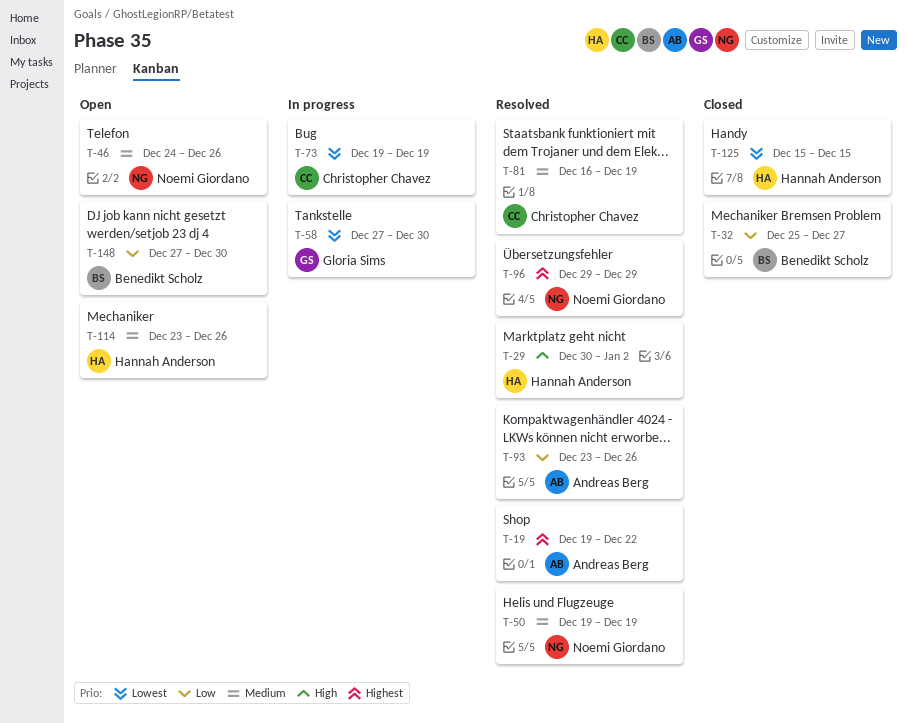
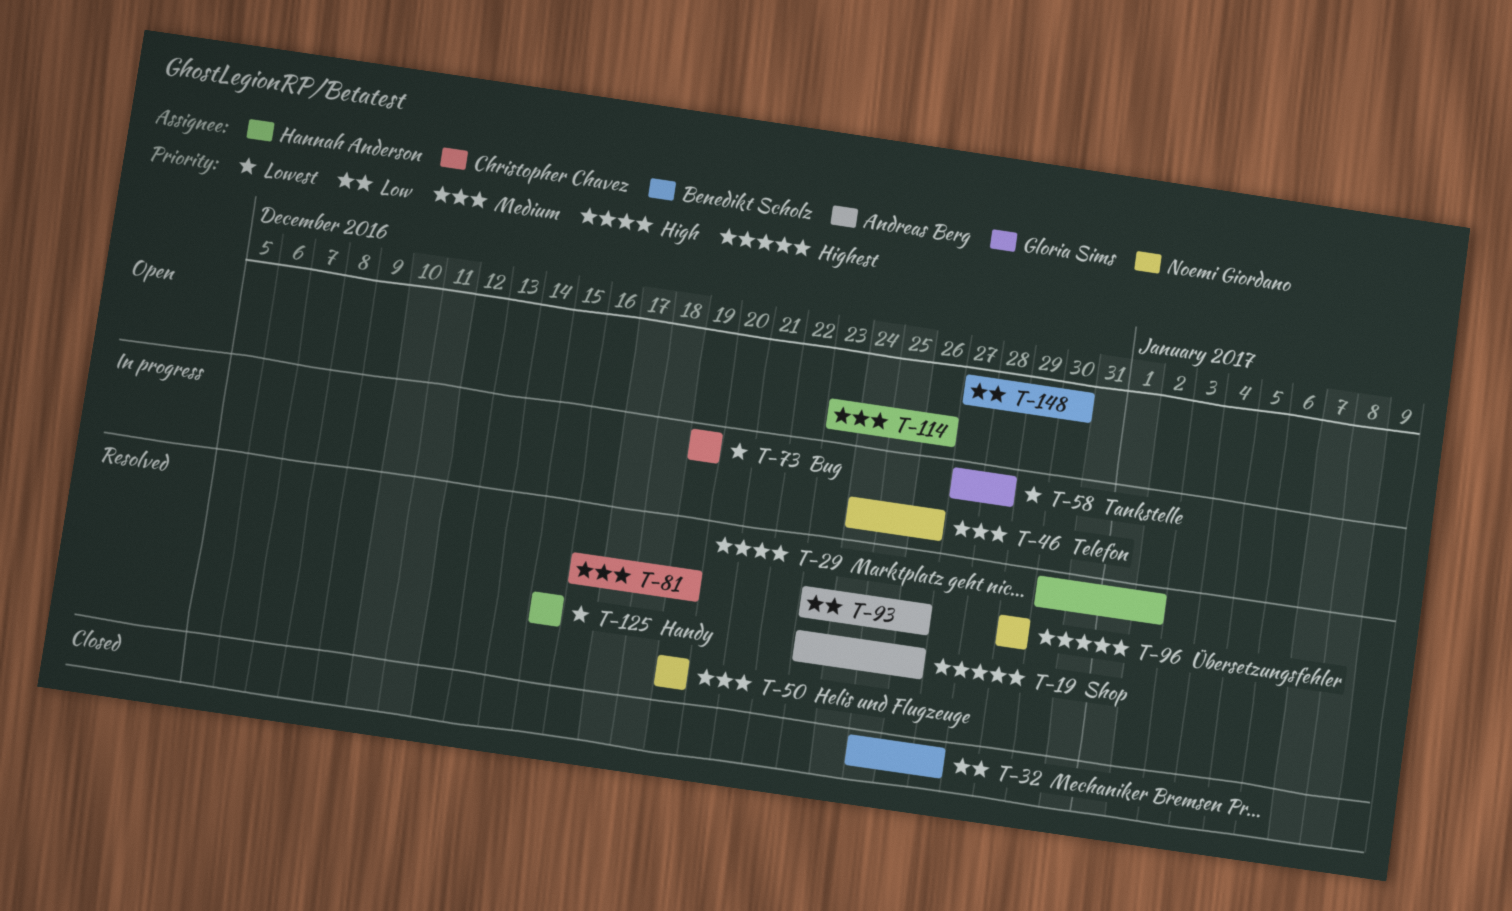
T-19, start: Dec 19 -> Dec 23
T-19, due: Dec 22 -> Dec 26
T-46, status: Open -> In progress
T-58, due: Dec 30 -> Dec 28
T-125, status: Closed -> Resolved

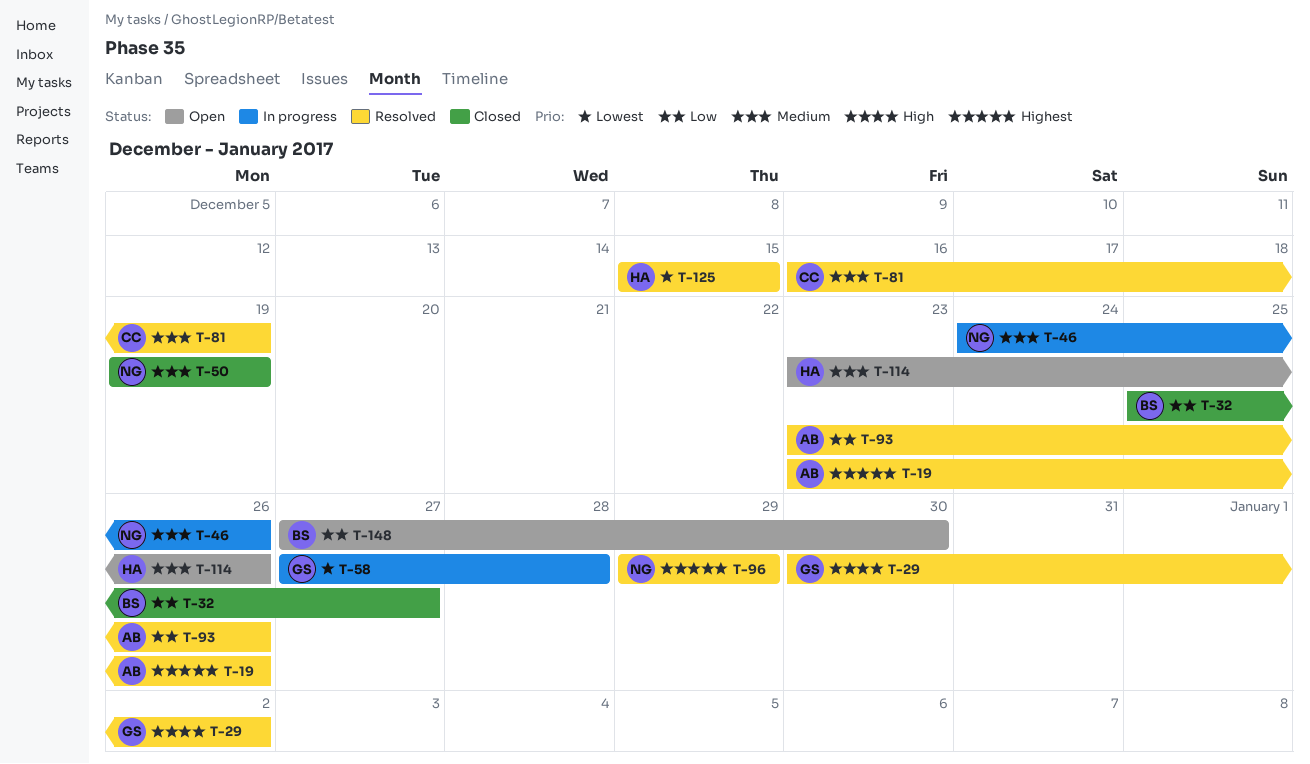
T-29, owner: Hannah Anderson -> Gloria Sims
T-50, status: Resolved -> Closed
T-73: present -> none

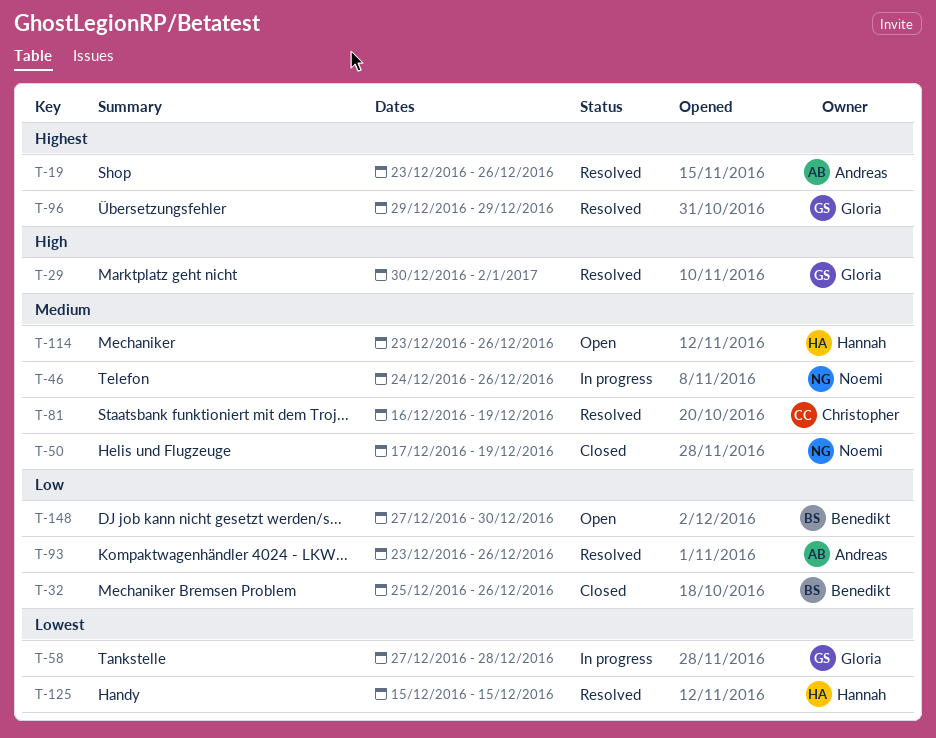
T-32, due: Dec 27 -> Dec 26
T-50, start: Dec 19 -> Dec 17
T-96, owner: Noemi -> Gloria

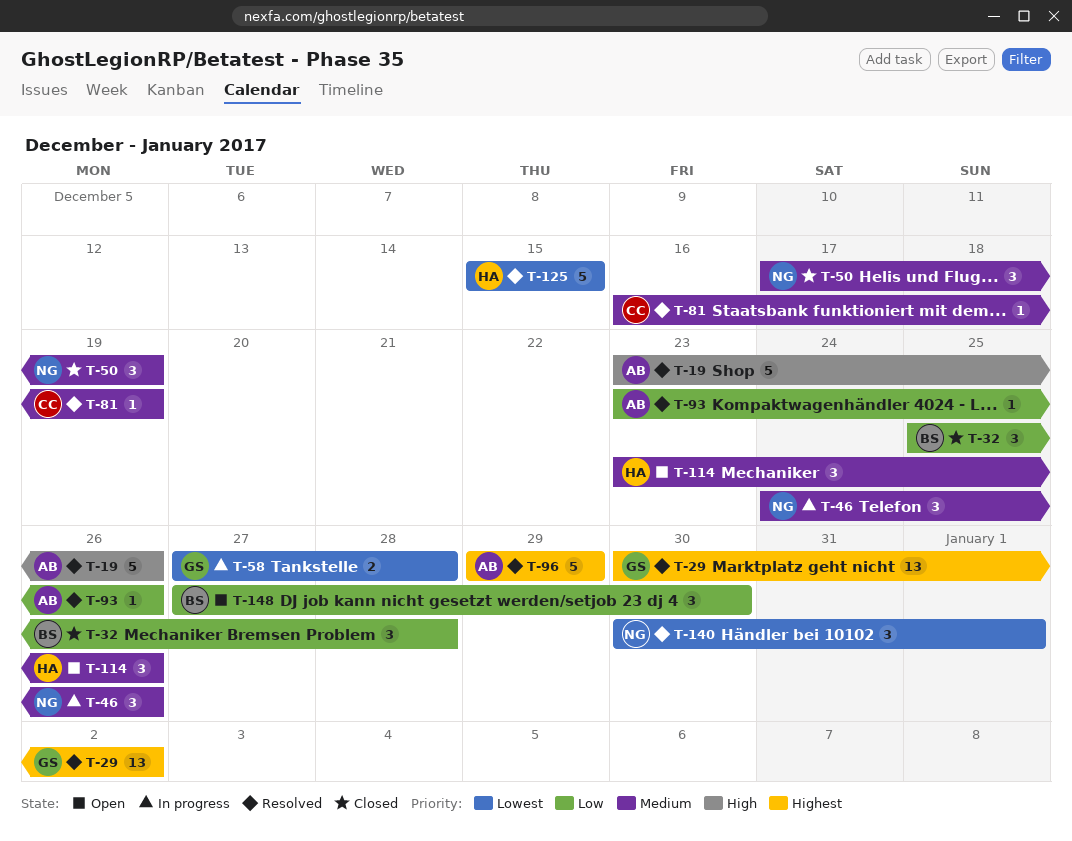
T-19, priority: Highest -> High
T-29, priority: High -> Highest
T-32, due: Dec 26 -> Dec 28
T-96, owner: Gloria -> Andreas
T-140: none -> present

